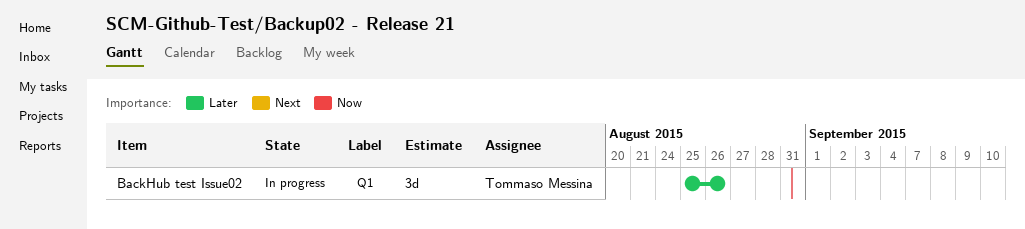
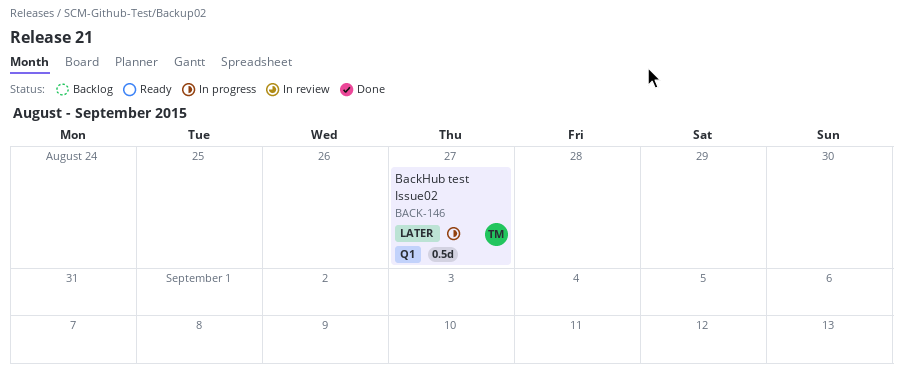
BackHub test Issue02, estimate: 3d -> 0.5d
BackHub test Issue02, due: Aug 26 -> Aug 27

